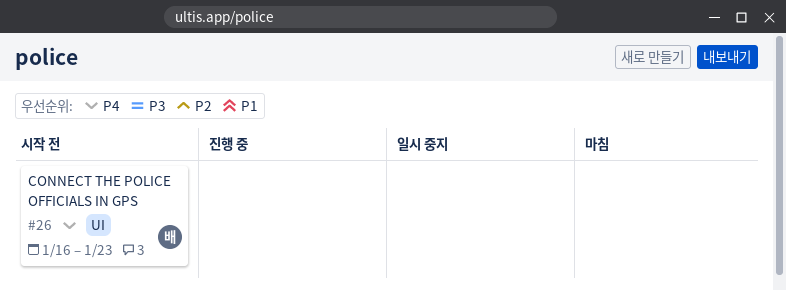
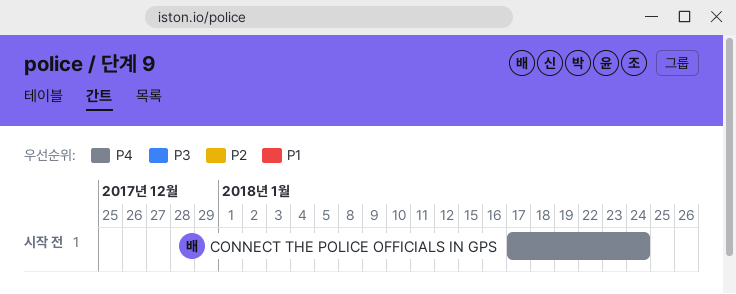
CONNECT THE POLICE OFFICIALS IN GPS, start: Jan 16 -> Jan 17
CONNECT THE POLICE OFFICIALS IN GPS, due: Jan 23 -> Jan 24

